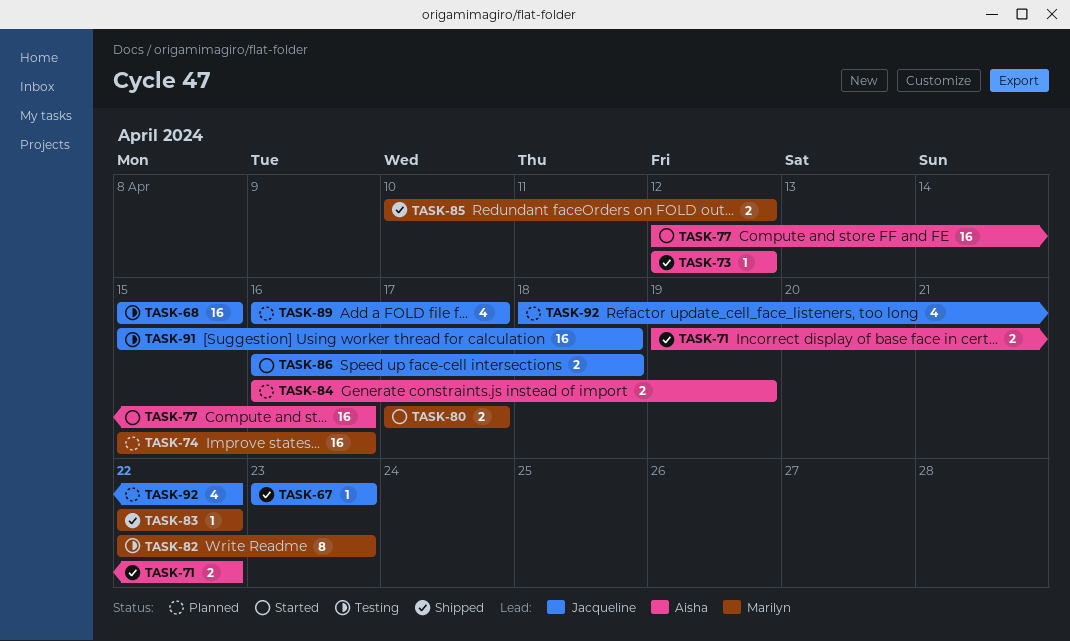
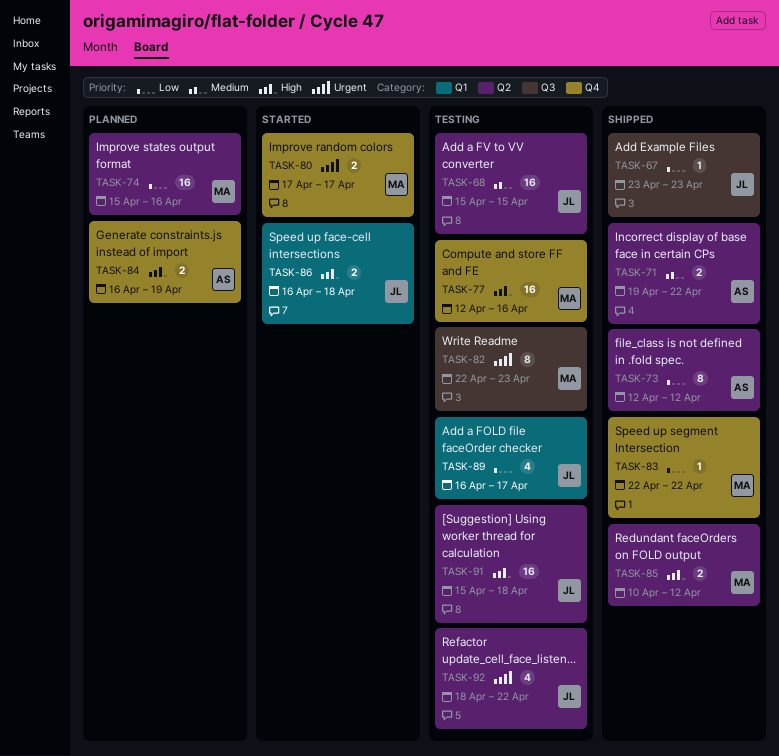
TASK-73, estimate: 1 -> 8
TASK-77, status: Started -> Testing
TASK-77, owner: Aisha -> Marilyn
TASK-89, status: Planned -> Testing
TASK-92, status: Planned -> Testing

